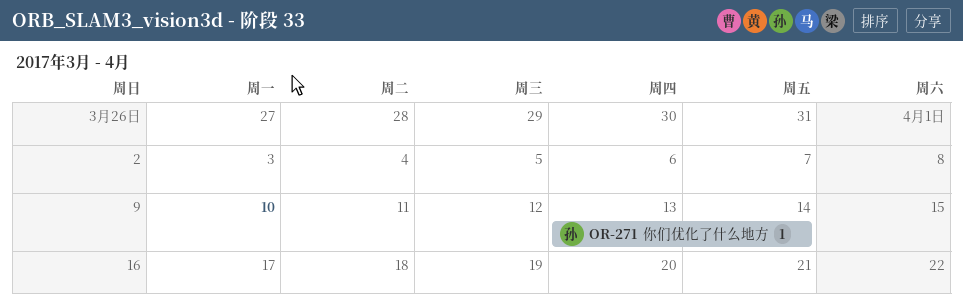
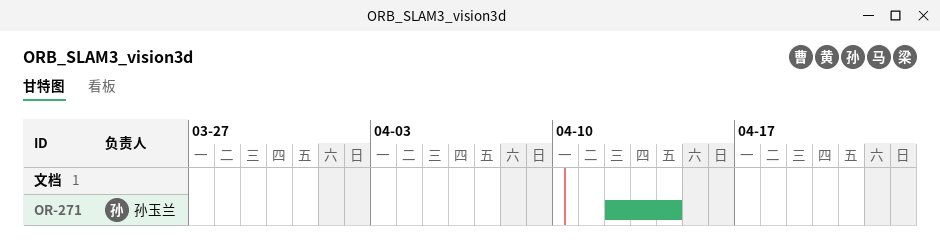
OR-271, start: Apr 13 -> Apr 12

